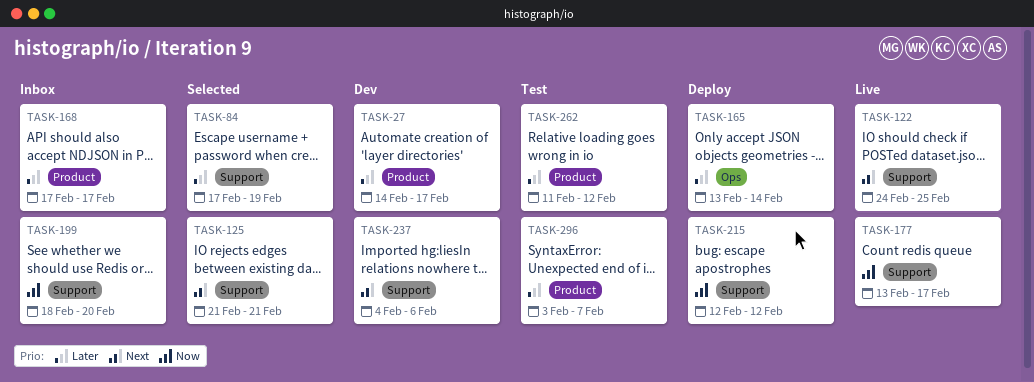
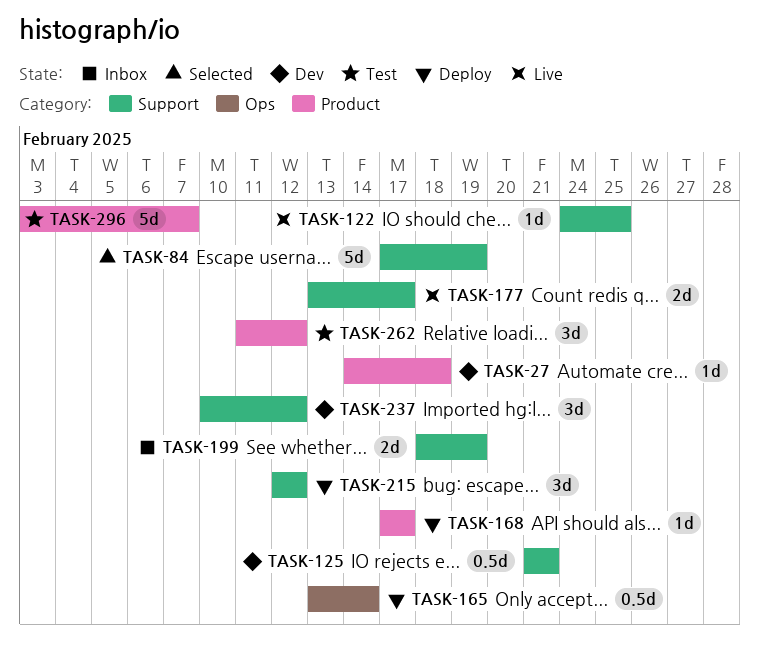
TASK-27, due: Feb 17 -> Feb 18
TASK-125, status: Selected -> Dev
TASK-168, status: Inbox -> Deploy
TASK-199, due: Feb 20 -> Feb 19
TASK-237, start: Feb 4 -> Feb 10
TASK-237, due: Feb 6 -> Feb 12

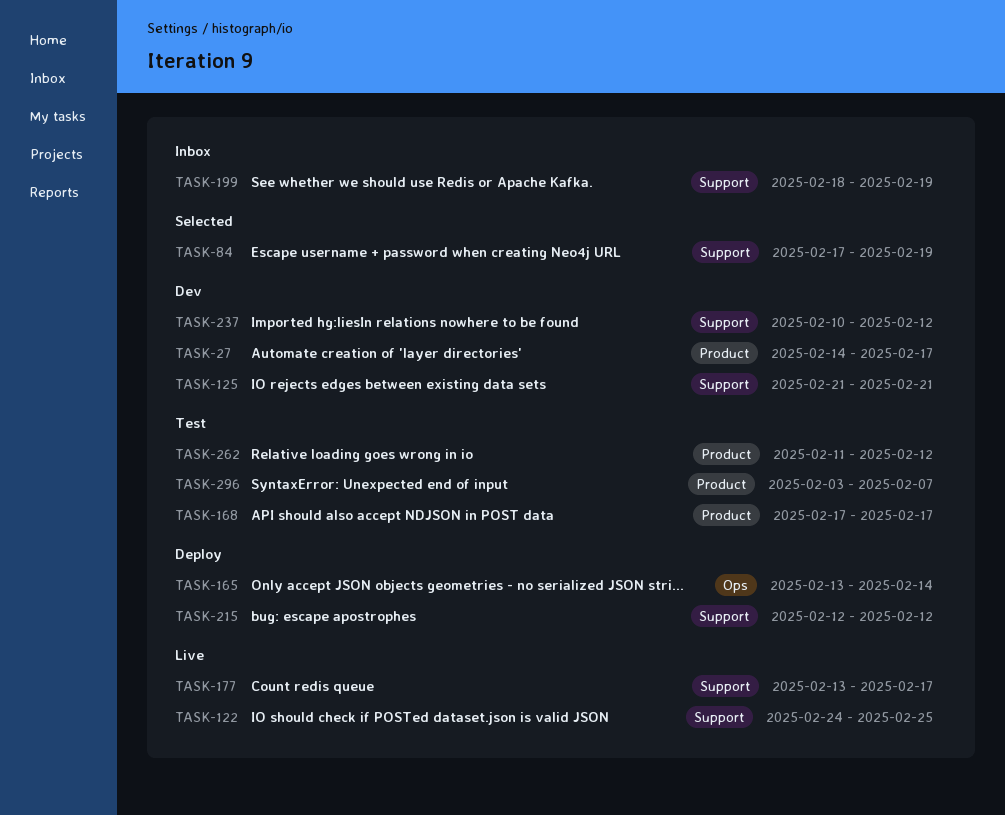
TASK-27, due: Feb 18 -> Feb 17
TASK-168, status: Deploy -> Test

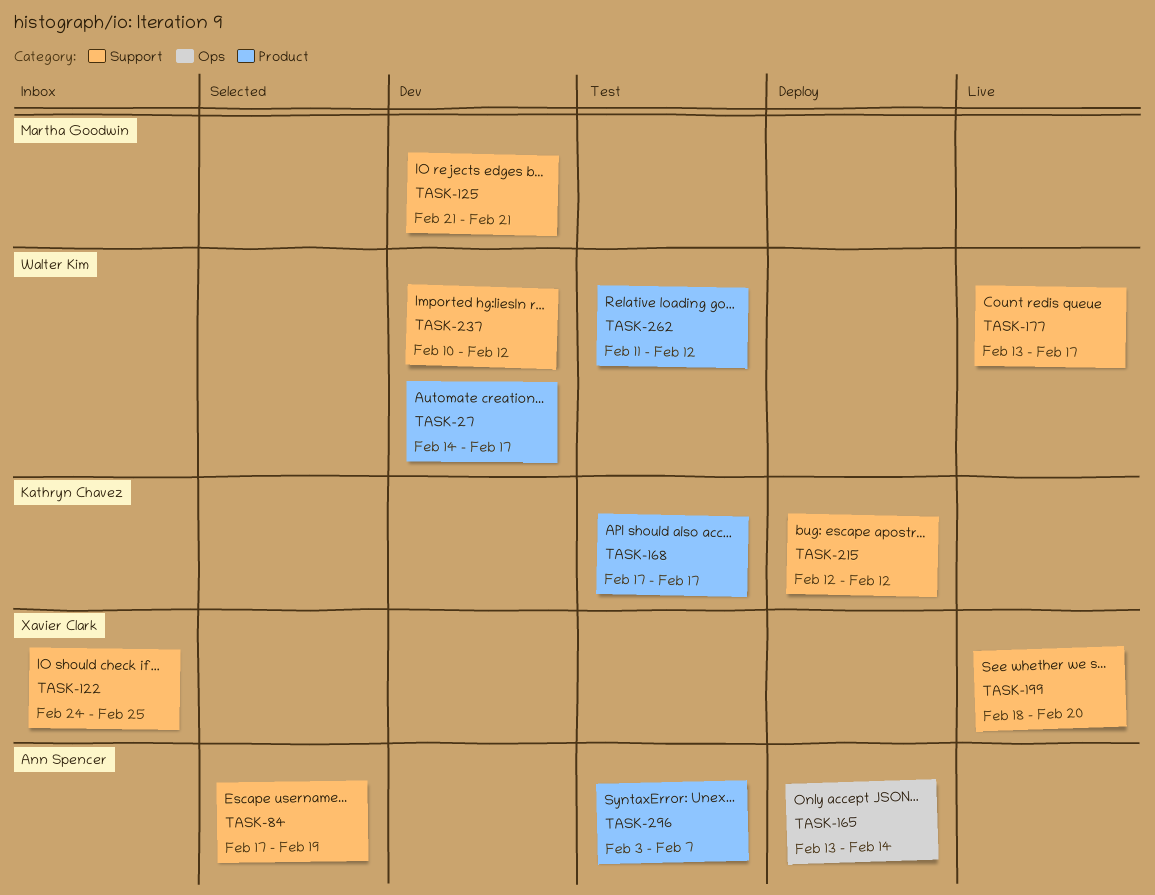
TASK-122, status: Live -> Inbox
TASK-199, status: Inbox -> Live
TASK-199, due: Feb 19 -> Feb 20

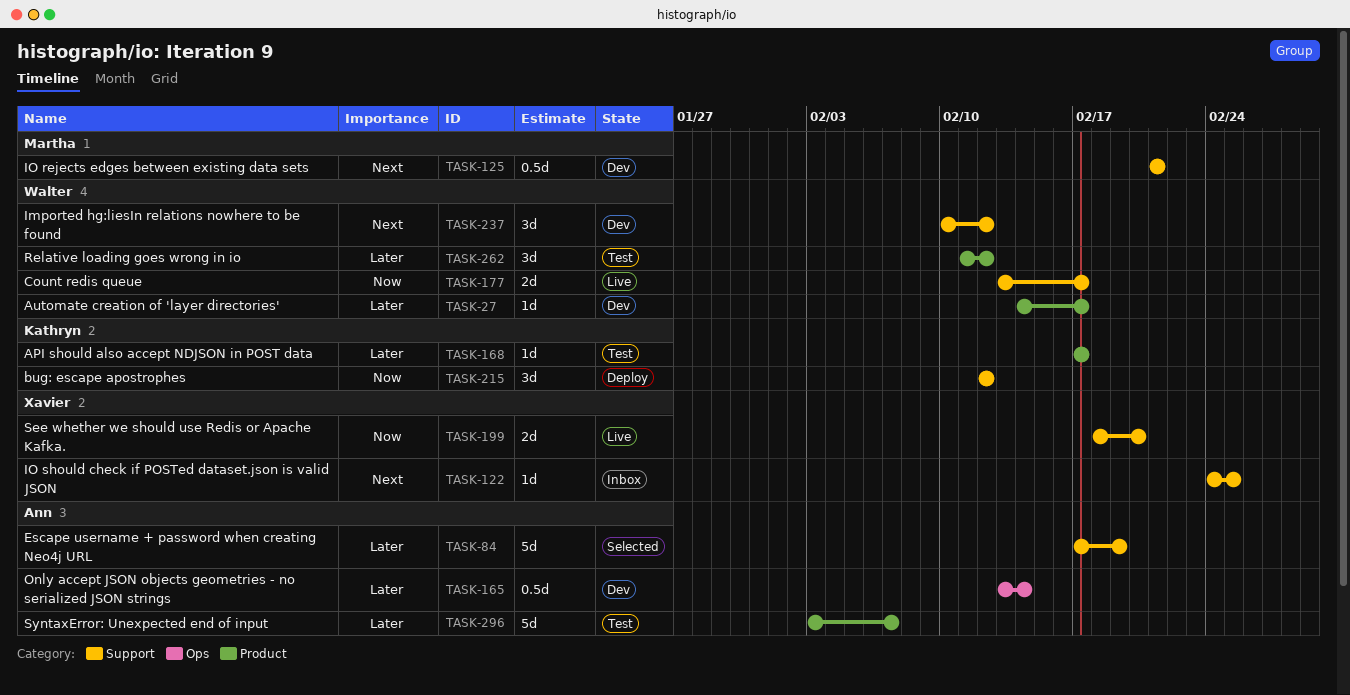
TASK-165, status: Deploy -> Dev

